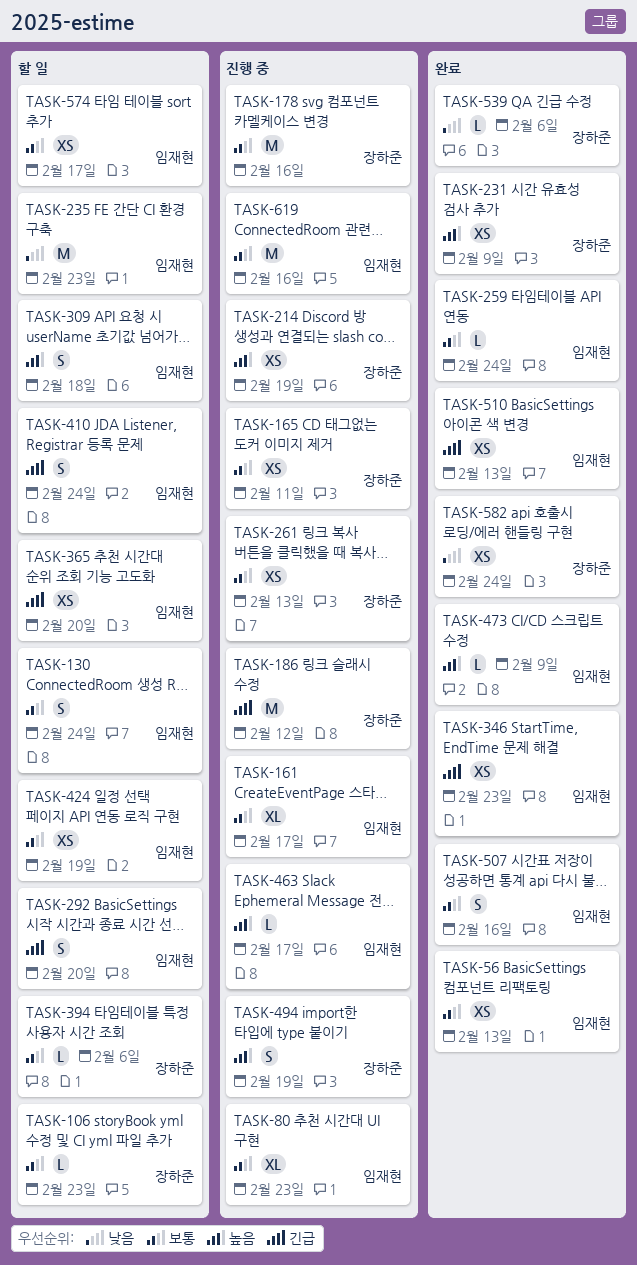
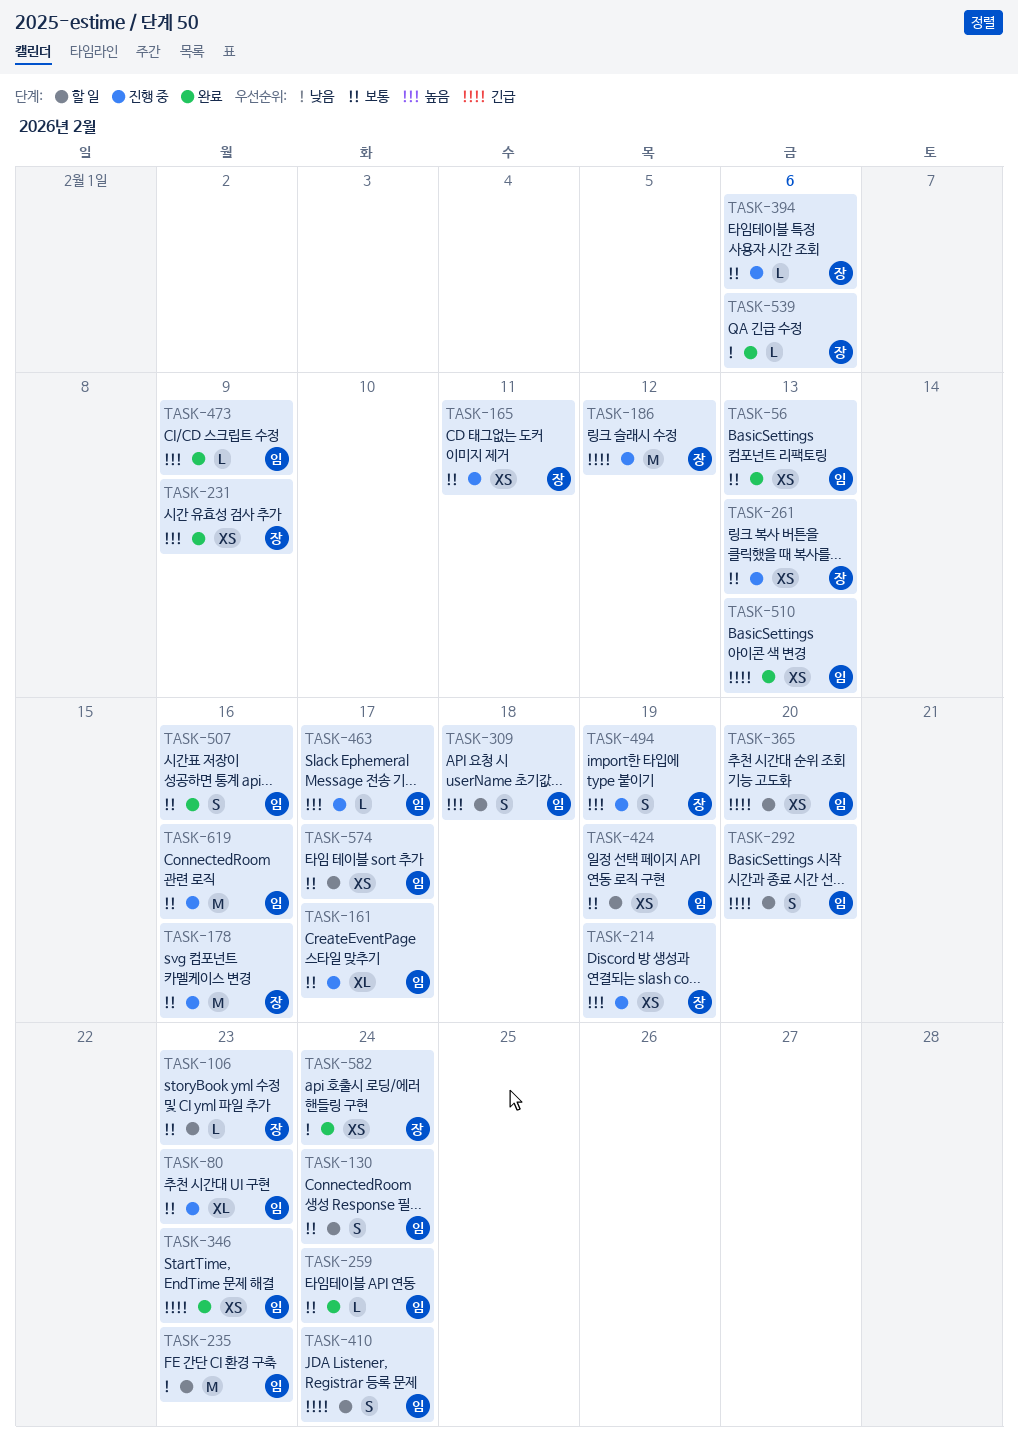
TASK-394, status: 할 일 -> 진행 중

